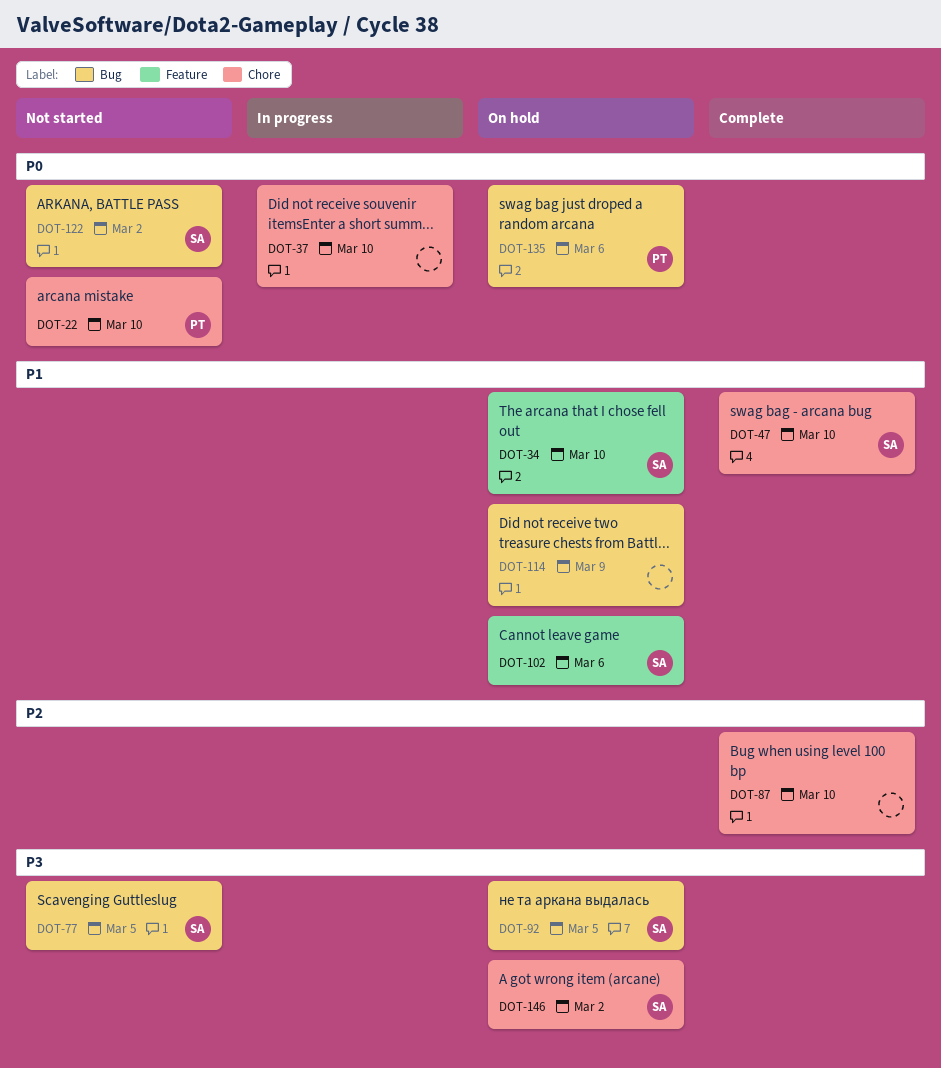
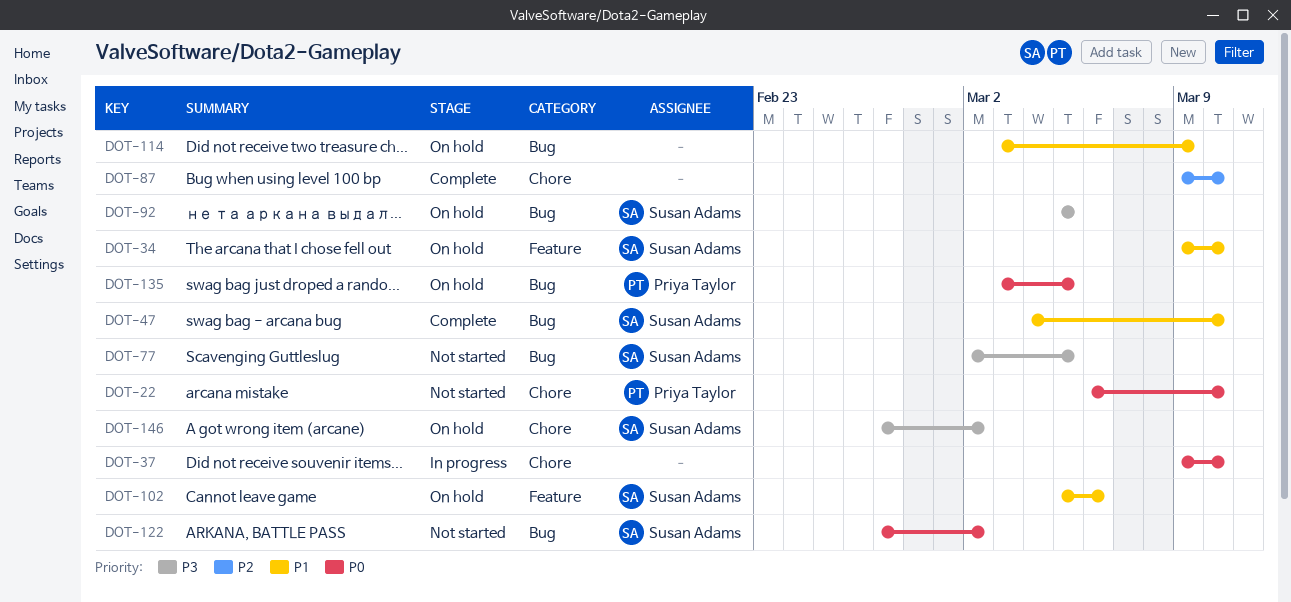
DOT-47, label: Chore -> Bug
DOT-135, due: Mar 6 -> Mar 5

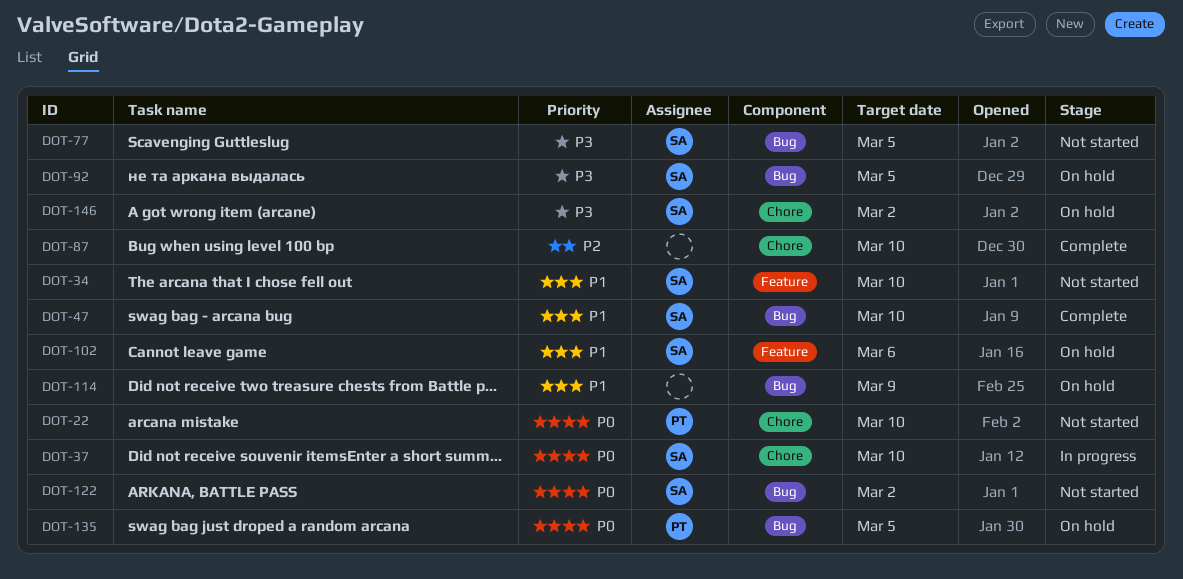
DOT-34, status: On hold -> Not started
DOT-37, owner: none -> Susan Adams

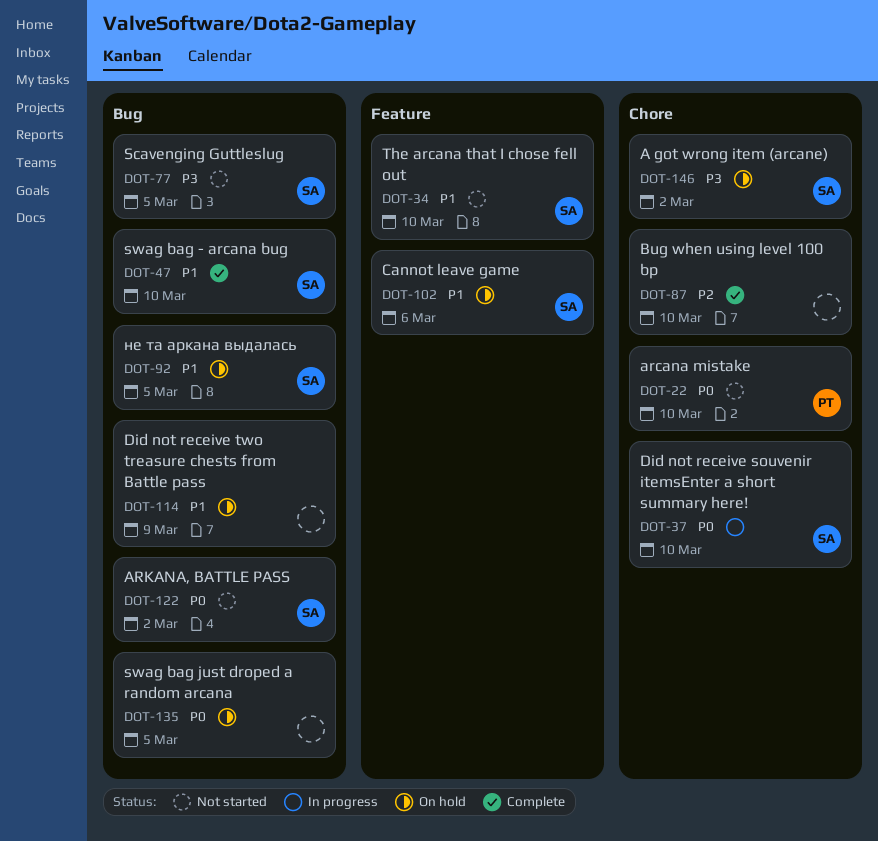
DOT-92, priority: P3 -> P1
DOT-135, owner: PT -> none

